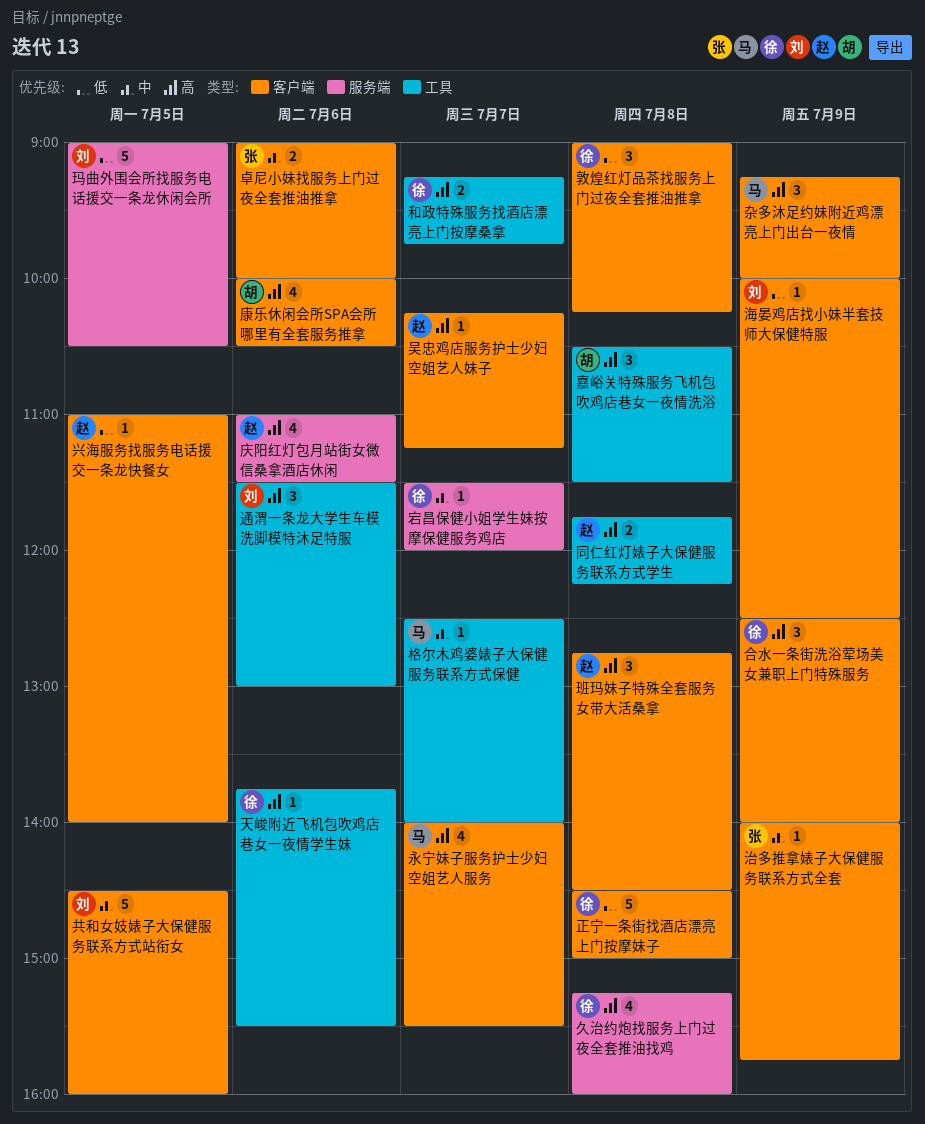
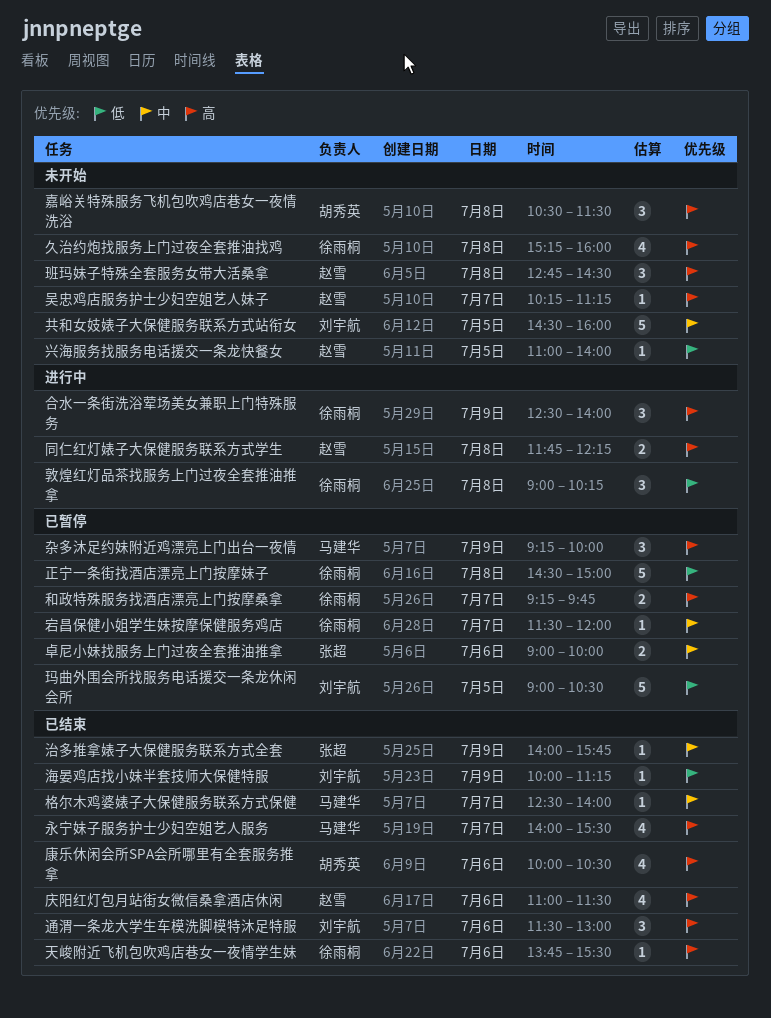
海晏鸡店找小妹半套技师大保健特服, ends: 12:30 -> 11:15

